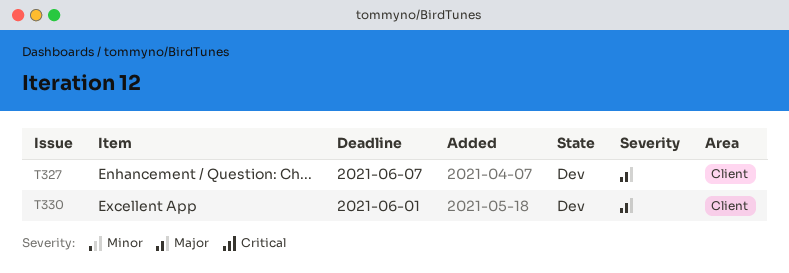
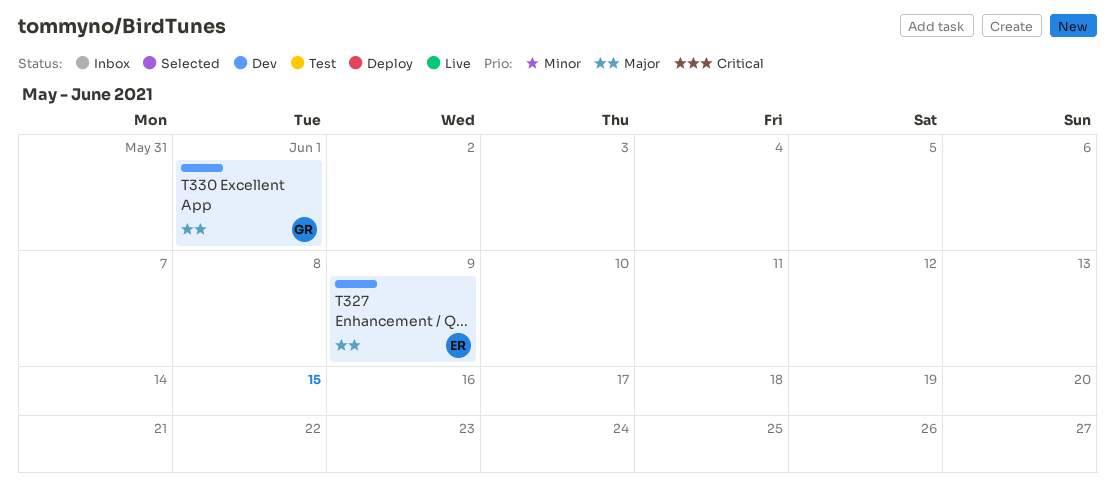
T327, due: Jun 7 -> Jun 9

